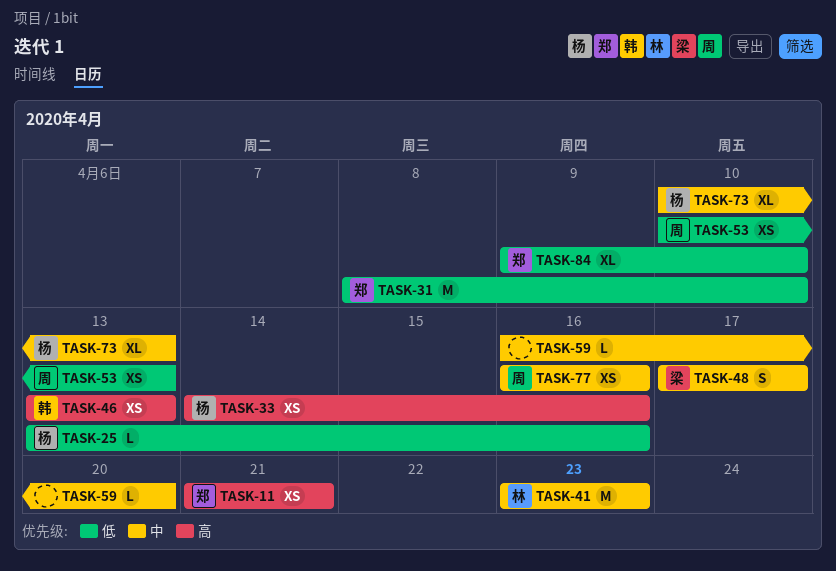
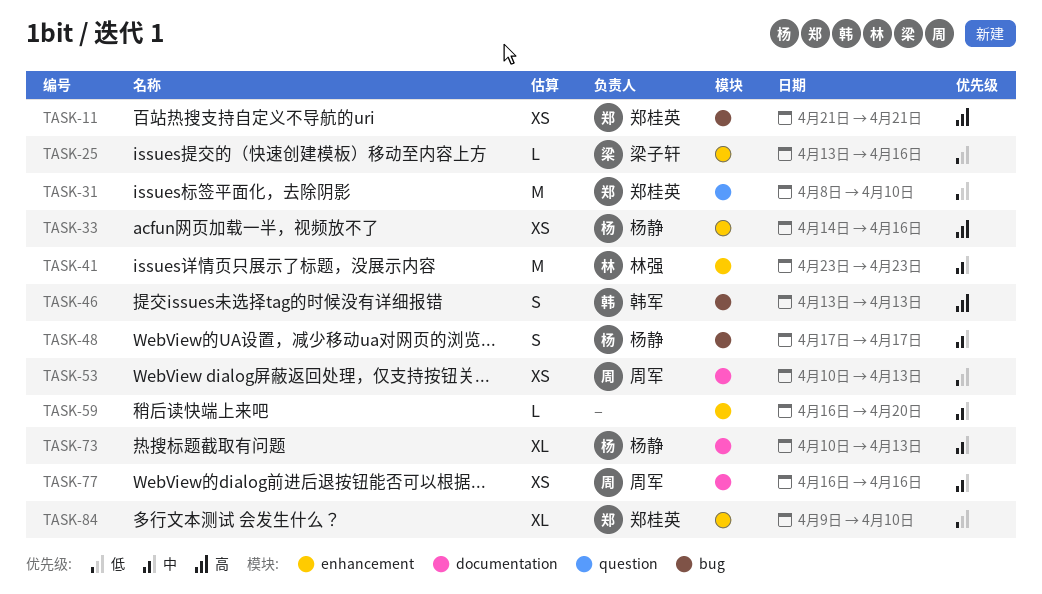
TASK-25, owner: 杨静 -> 梁子轩
TASK-46, estimate: XS -> S
TASK-48, owner: 梁子轩 -> 杨静

